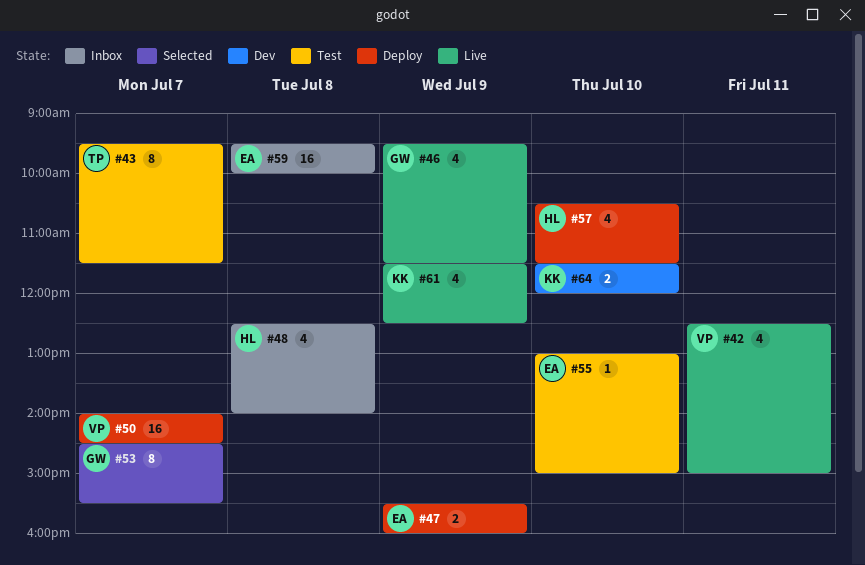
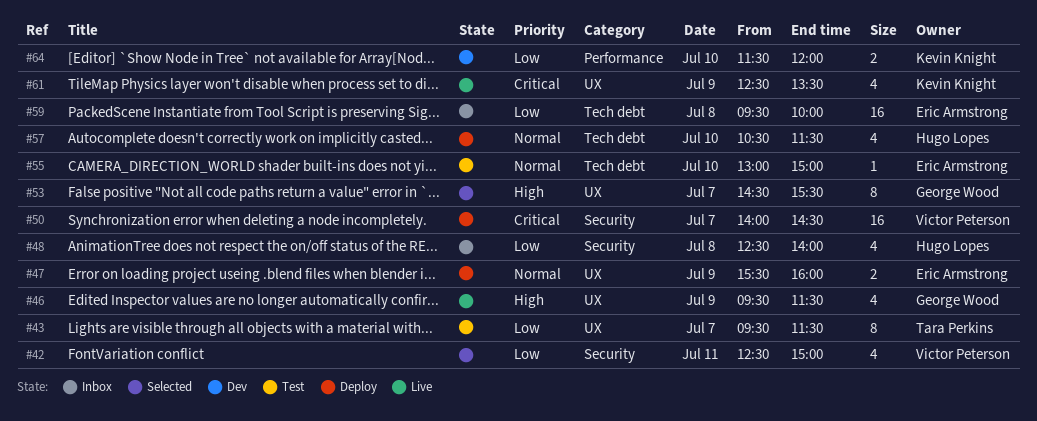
#42, status: Live -> Selected
#61, begins: 11:30 -> 12:30
#61, ends: 12:30 -> 13:30

